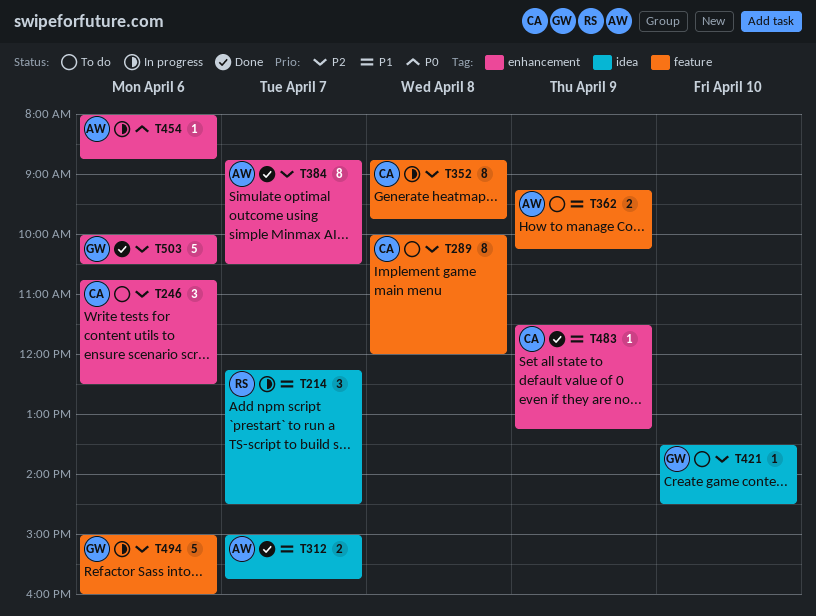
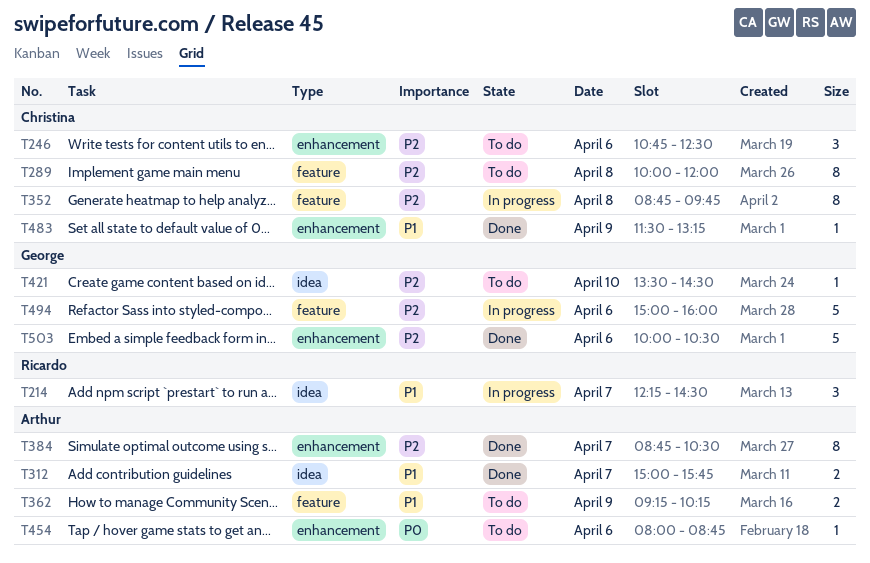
T454, status: In progress -> To do

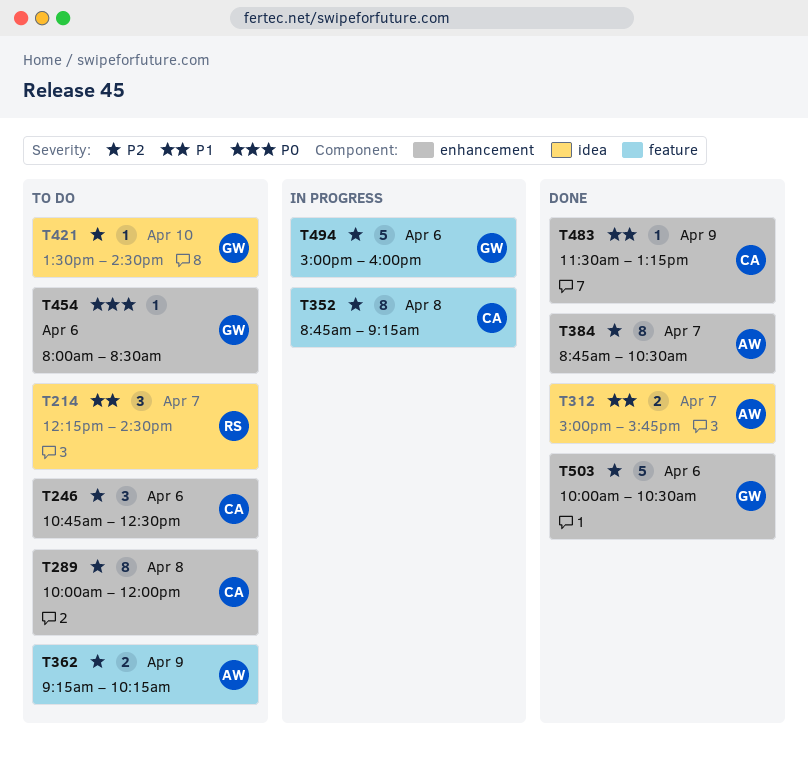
T214, status: In progress -> To do
T289, label: feature -> enhancement
T352, ends: 09:45 -> 09:15
T362, priority: P1 -> P2
T454, owner: Arthur -> George
T454, ends: 08:45 -> 08:30

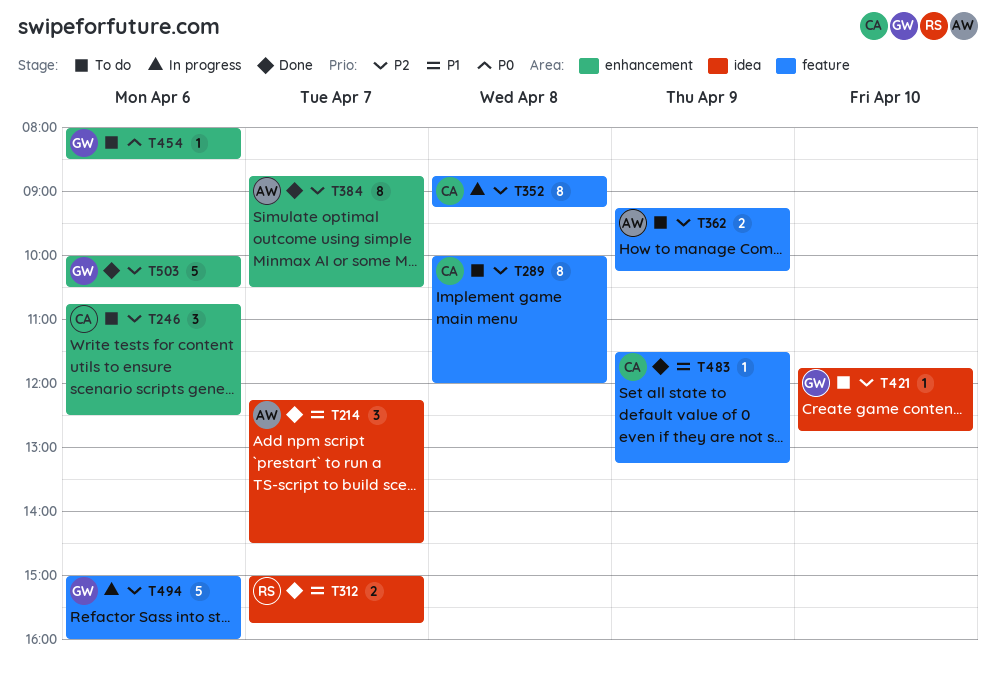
T214, status: To do -> Done
T214, owner: RS -> AW
T289, label: enhancement -> feature
T312, owner: AW -> RS
T421, begins: 13:30 -> 11:45
T421, ends: 14:30 -> 12:45
T483, label: enhancement -> feature

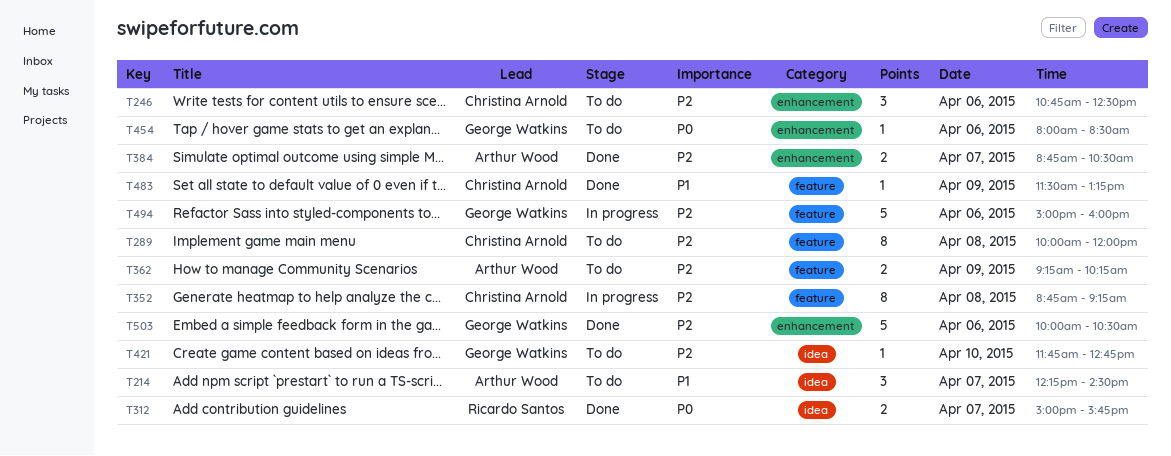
T214, status: Done -> To do
T312, priority: P1 -> P0
T384, estimate: 8 -> 2

